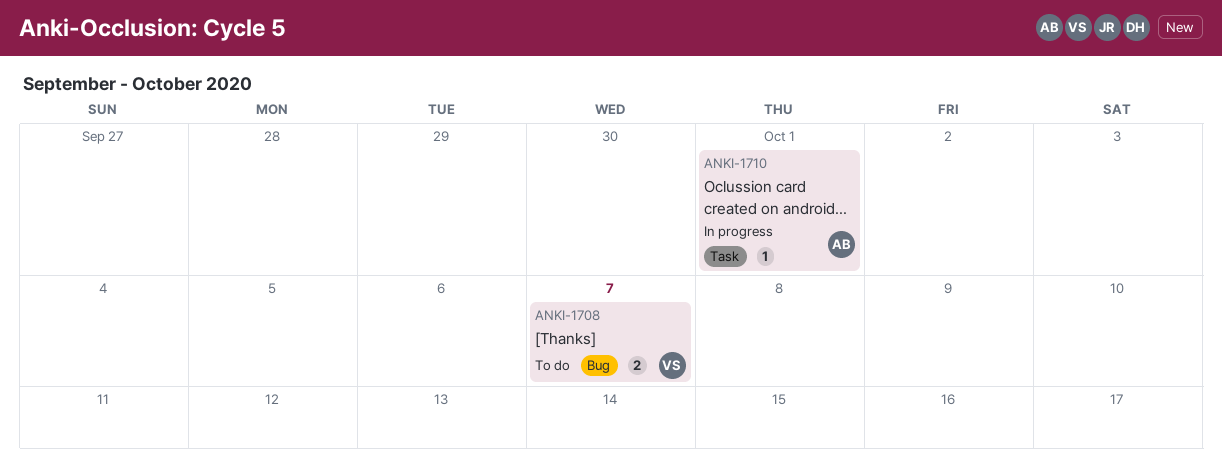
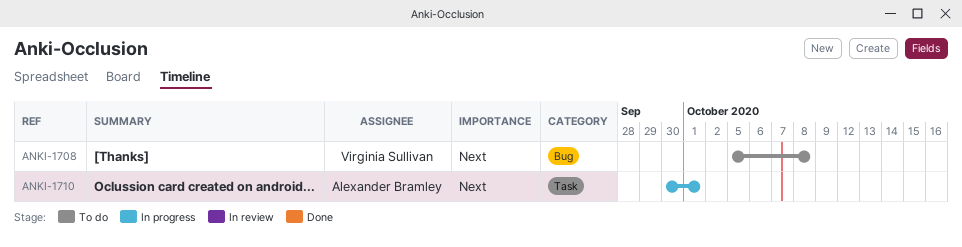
ANKI-1708, due: Oct 7 -> Oct 8

